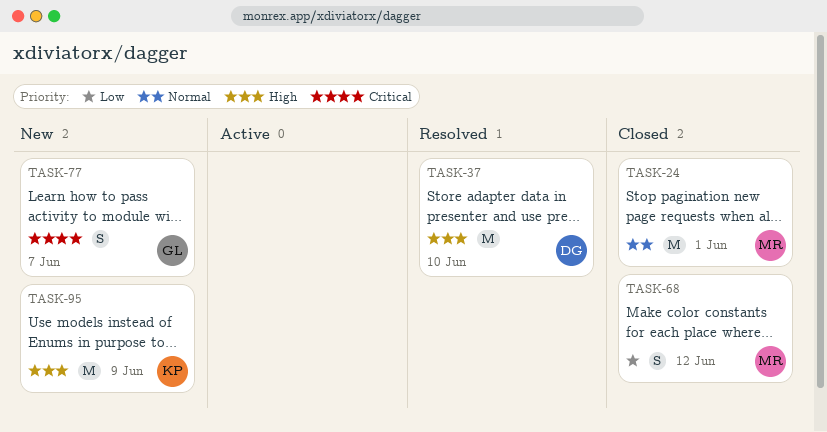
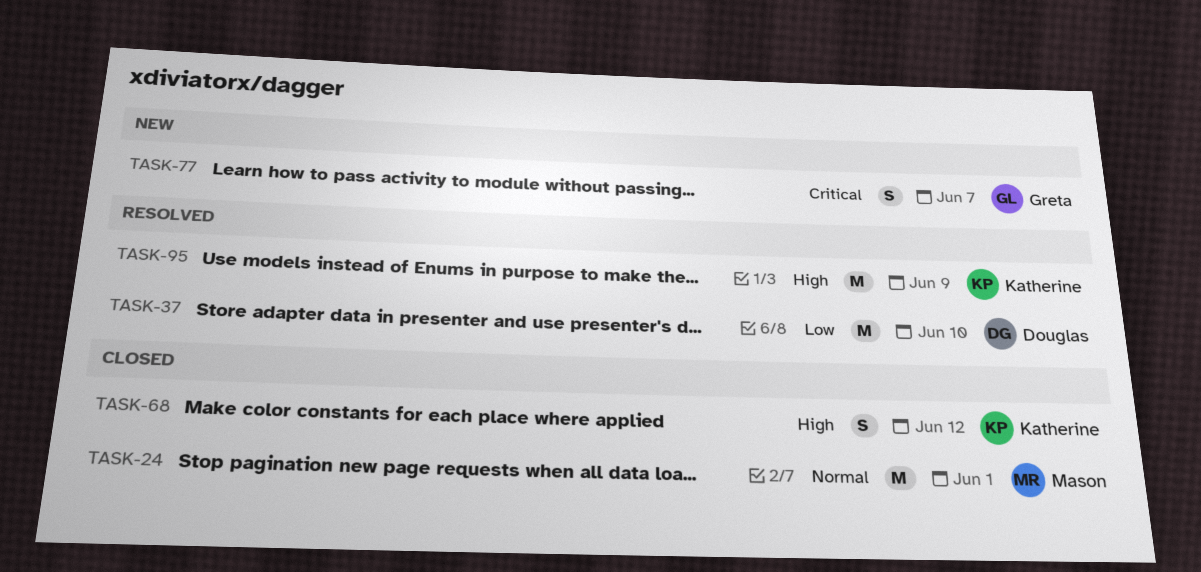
TASK-37, priority: High -> Low
TASK-68, owner: Mason -> Katherine
TASK-68, priority: Low -> High
TASK-95, status: New -> Resolved

